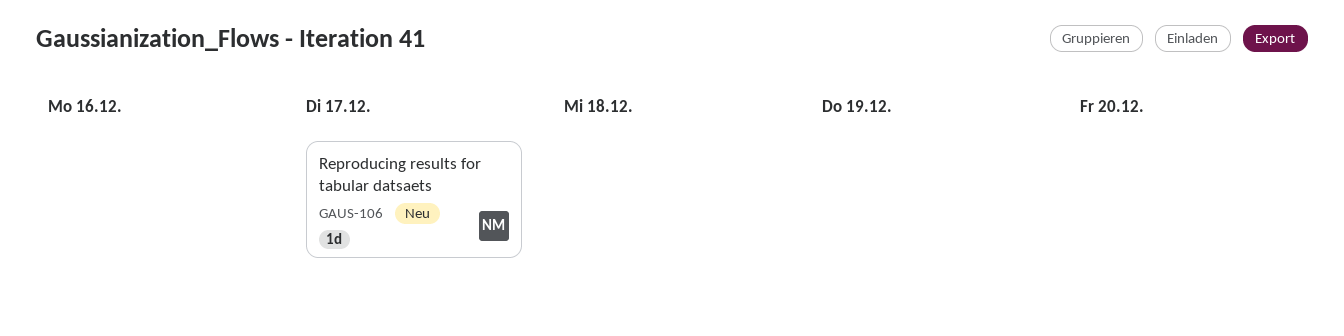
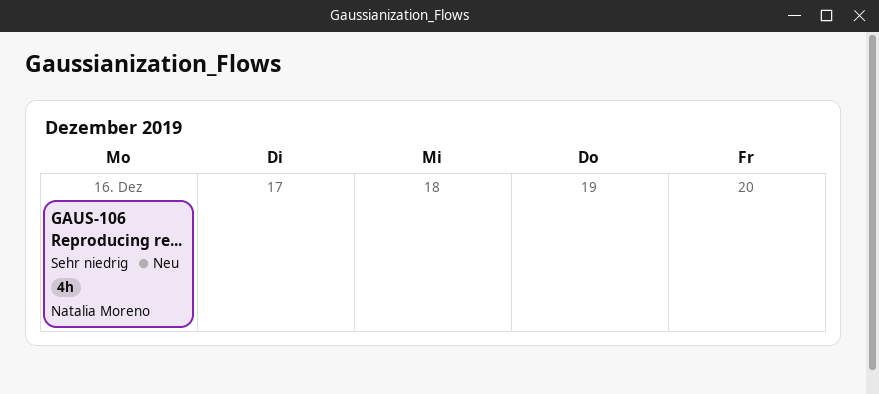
GAUS-106, estimate: 1d -> 4h
GAUS-106, due: Dec 17 -> Dec 16

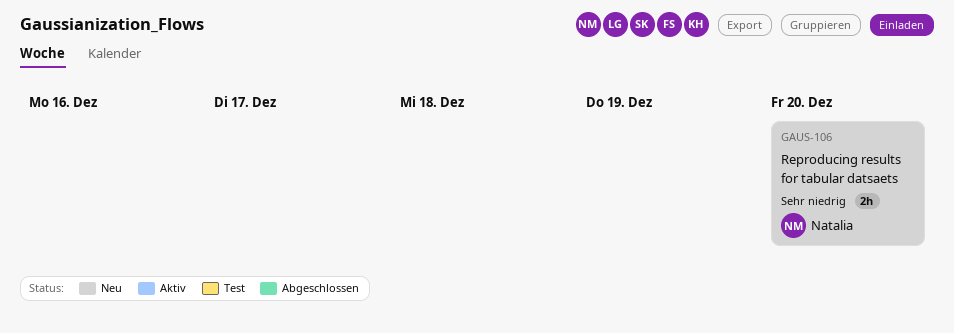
GAUS-106, estimate: 4h -> 2h
GAUS-106, due: Dec 16 -> Dec 20

